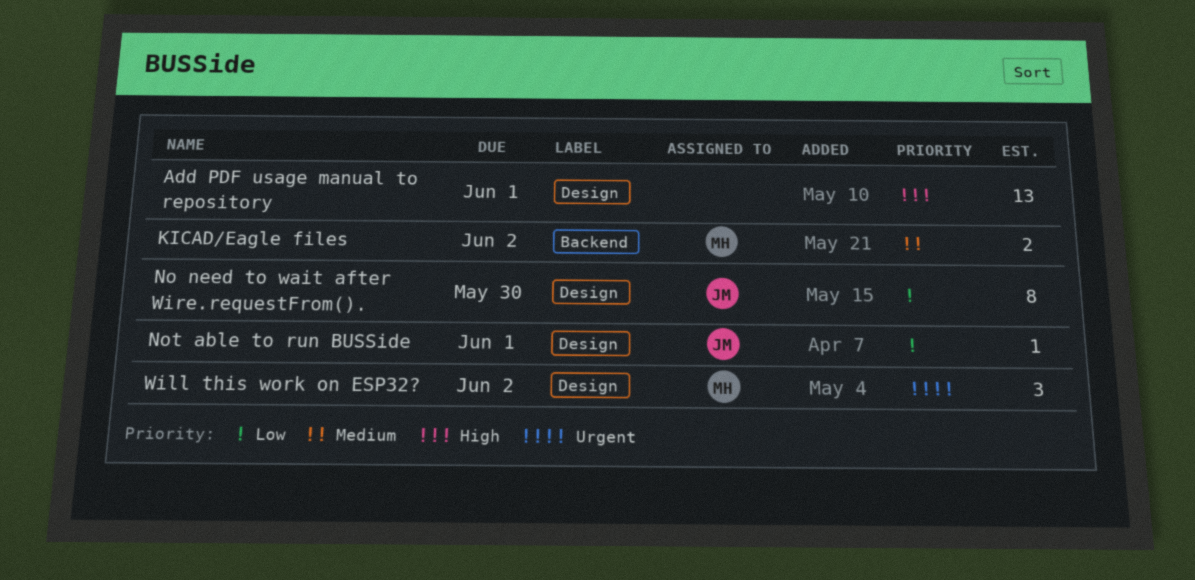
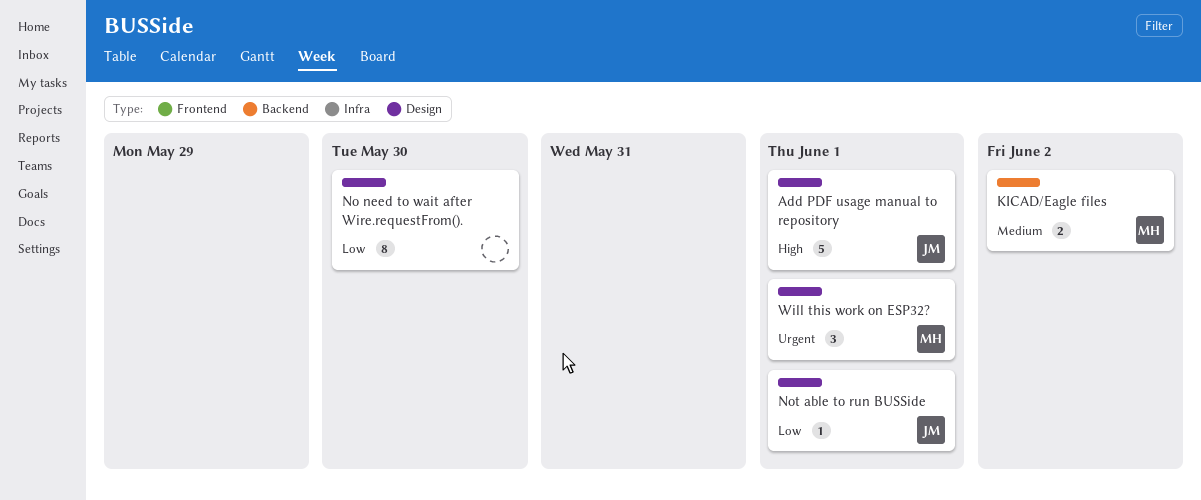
Add PDF usage manual to repository, owner: none -> JM
Add PDF usage manual to repository, estimate: 13 -> 5
No need to wait after Wire.requestFrom()., owner: JM -> none
Will this work on ESP32?, due: Jun 2 -> Jun 1

